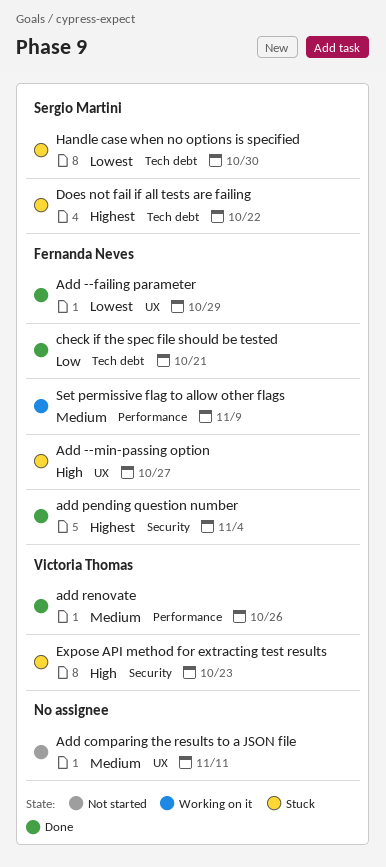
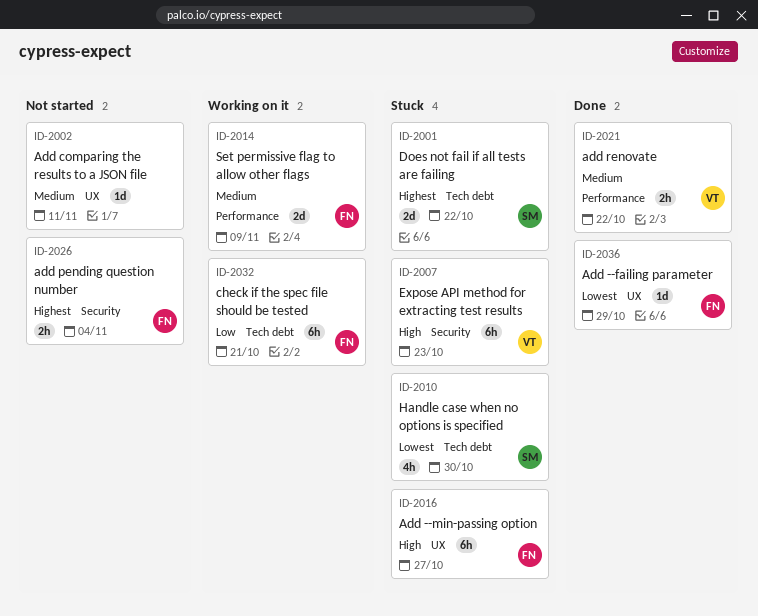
add pending question number, status: Done -> Not started
add renovate, due: Oct 26 -> Oct 22
check if the spec file should be tested, status: Done -> Working on it

